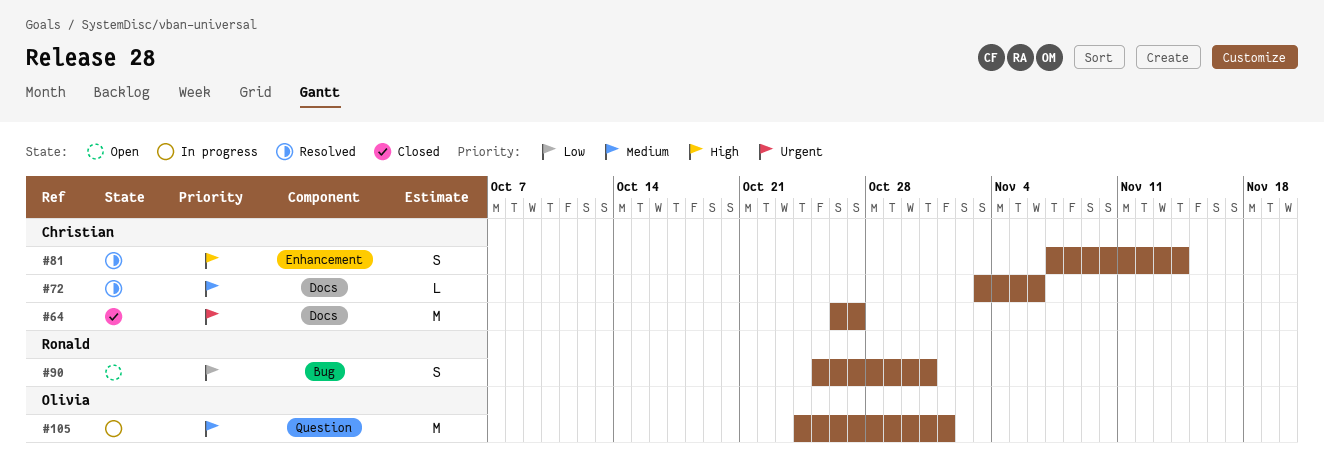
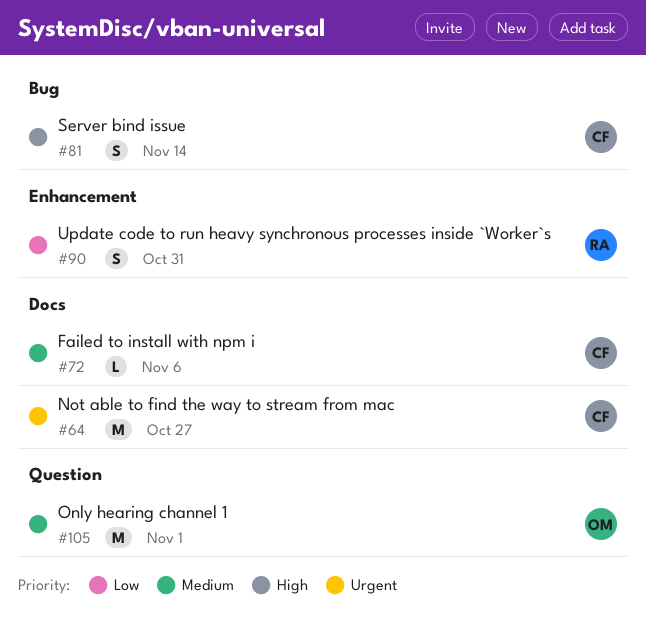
#81, label: Enhancement -> Bug
#90, label: Bug -> Enhancement

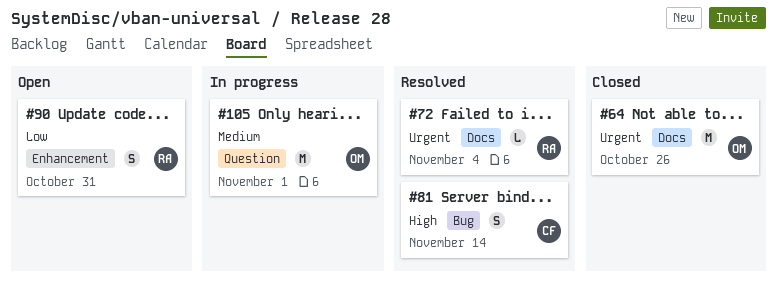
#64, owner: CF -> OM
#64, due: Oct 27 -> Oct 26
#72, owner: CF -> RA
#72, priority: Medium -> Urgent
#72, due: Nov 6 -> Nov 4

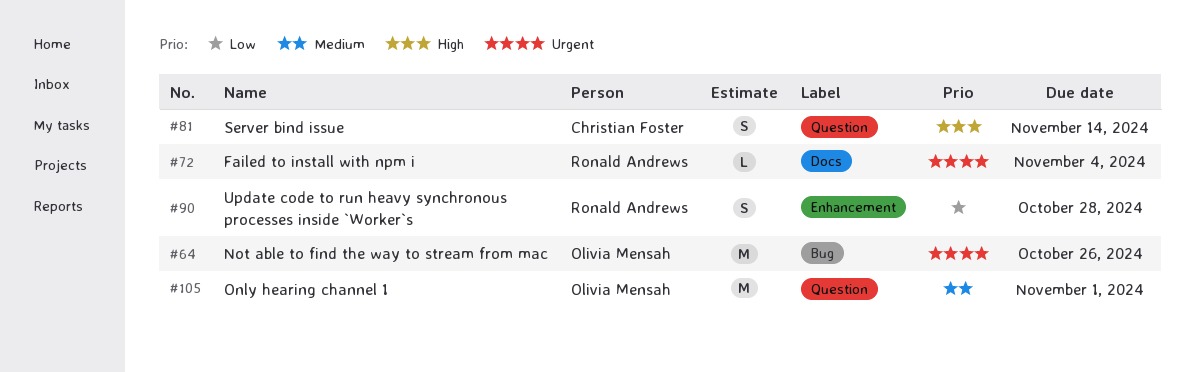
#64, label: Docs -> Bug
#81, label: Bug -> Question
#90, due: Oct 31 -> Oct 28

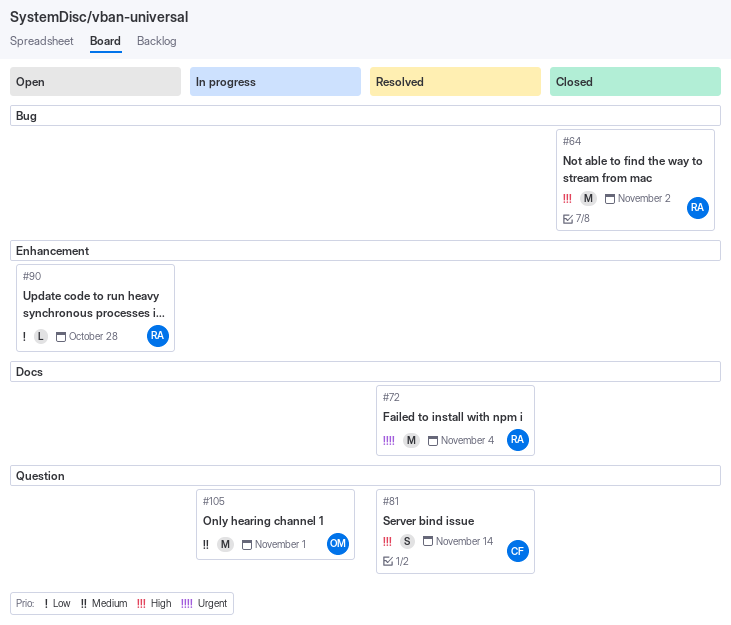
#64, owner: Olivia Mensah -> Ronald Andrews
#64, priority: Urgent -> High
#64, due: Oct 26 -> Nov 2
#72, estimate: L -> M
#90, estimate: S -> L

